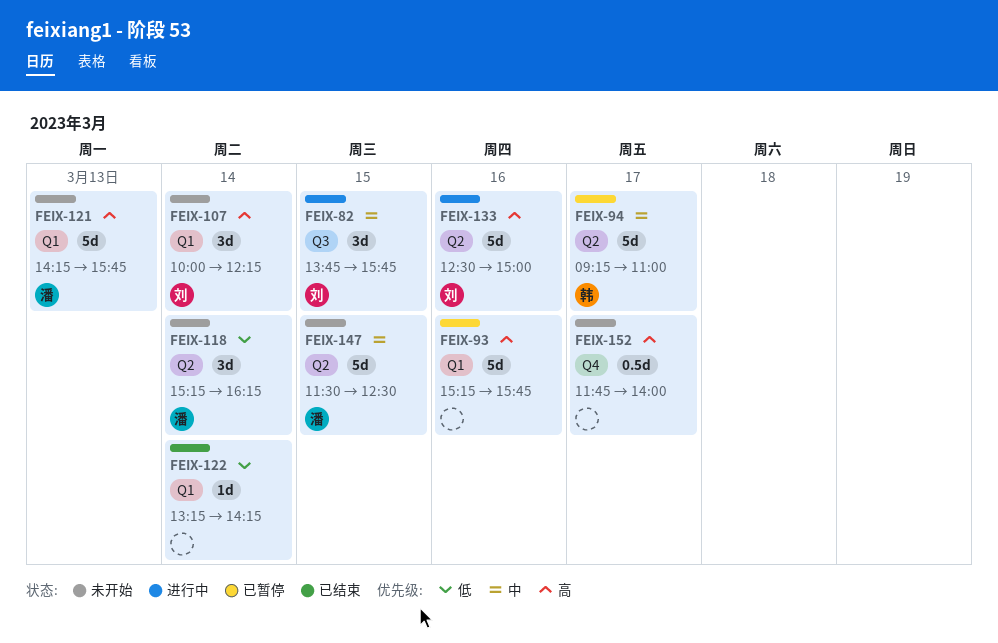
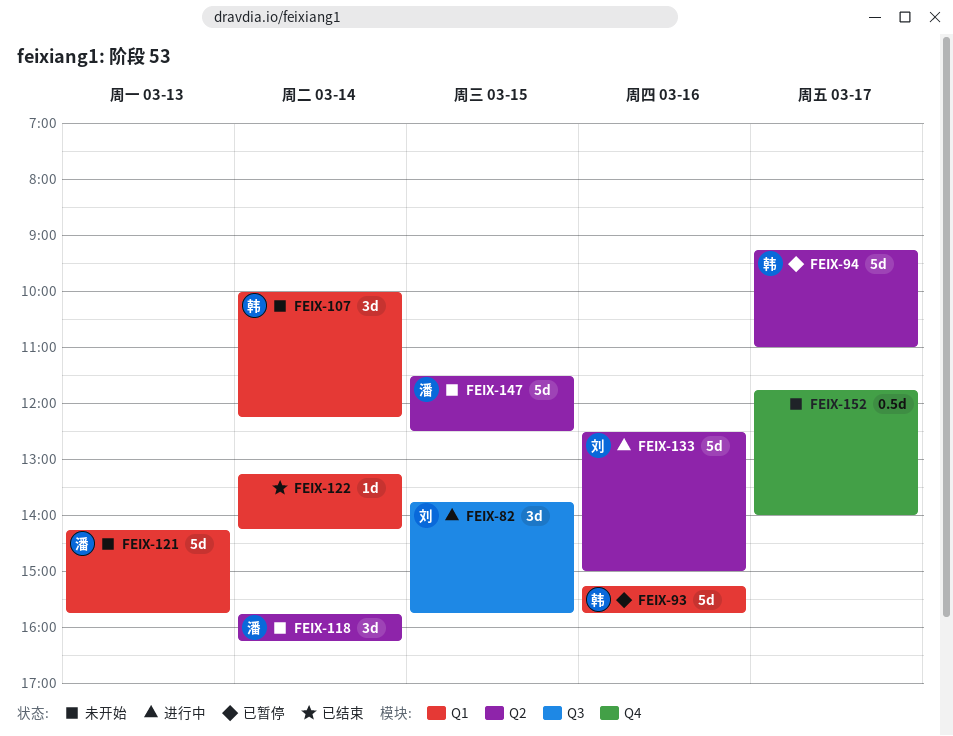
FEIX-93, owner: none -> 韩
FEIX-107, owner: 刘 -> 韩
FEIX-118, begins: 15:15 -> 15:45

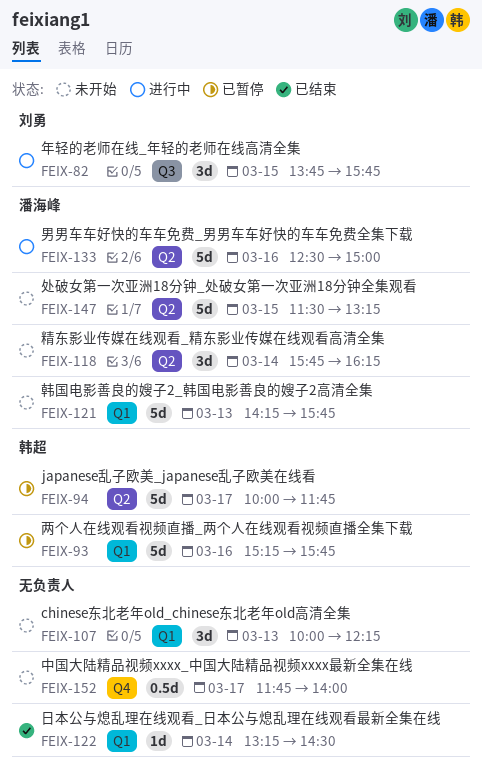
FEIX-94, begins: 09:15 -> 10:00
FEIX-94, ends: 11:00 -> 11:45
FEIX-107, owner: 韩超 -> none
FEIX-107, day: Mar 14 -> Mar 13
FEIX-122, ends: 14:15 -> 14:30
FEIX-133, owner: 刘勇 -> 潘海峰
FEIX-147, ends: 12:30 -> 13:15

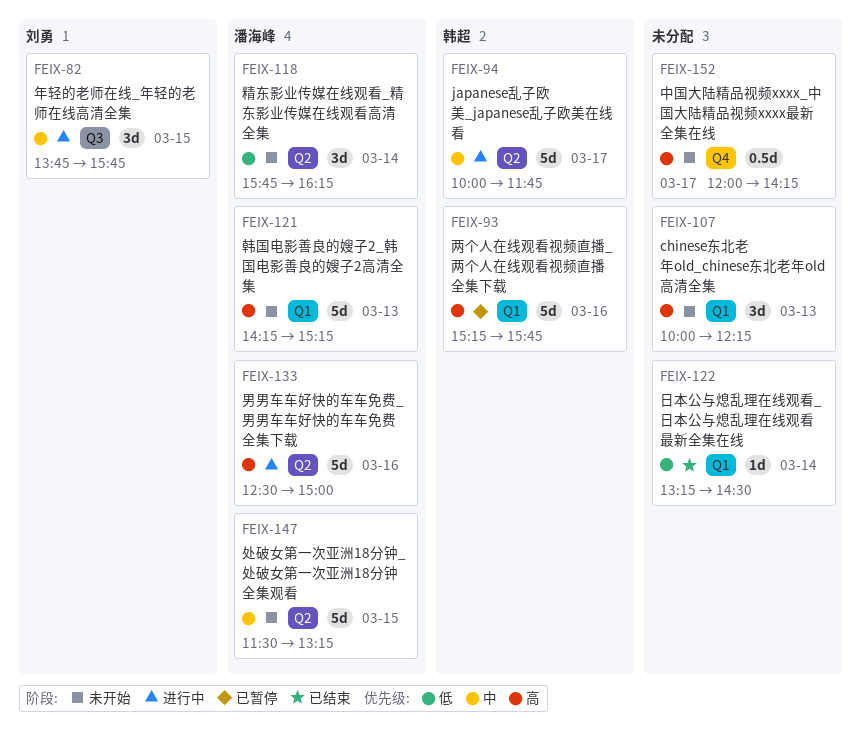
FEIX-94, status: 已暂停 -> 进行中
FEIX-121, ends: 15:45 -> 15:15
FEIX-152, begins: 11:45 -> 12:00
FEIX-152, ends: 14:00 -> 14:15

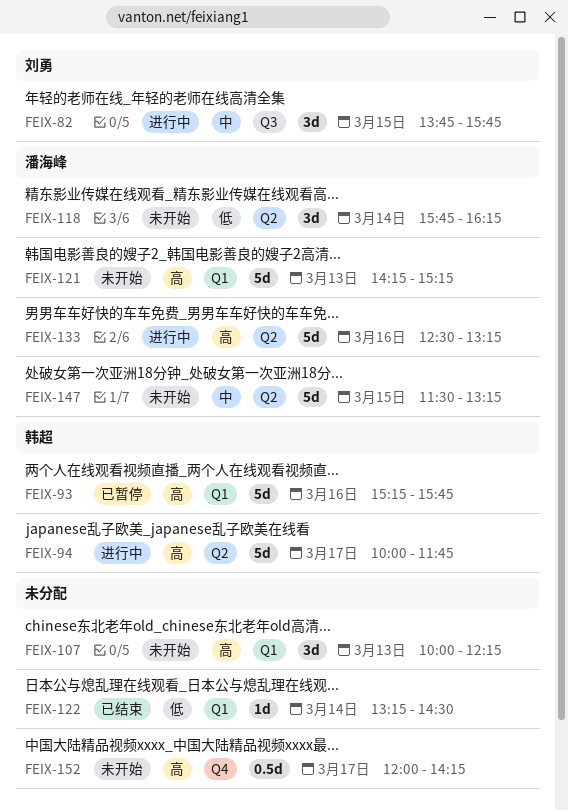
FEIX-94, priority: 中 -> 高
FEIX-133, ends: 15:00 -> 13:15

